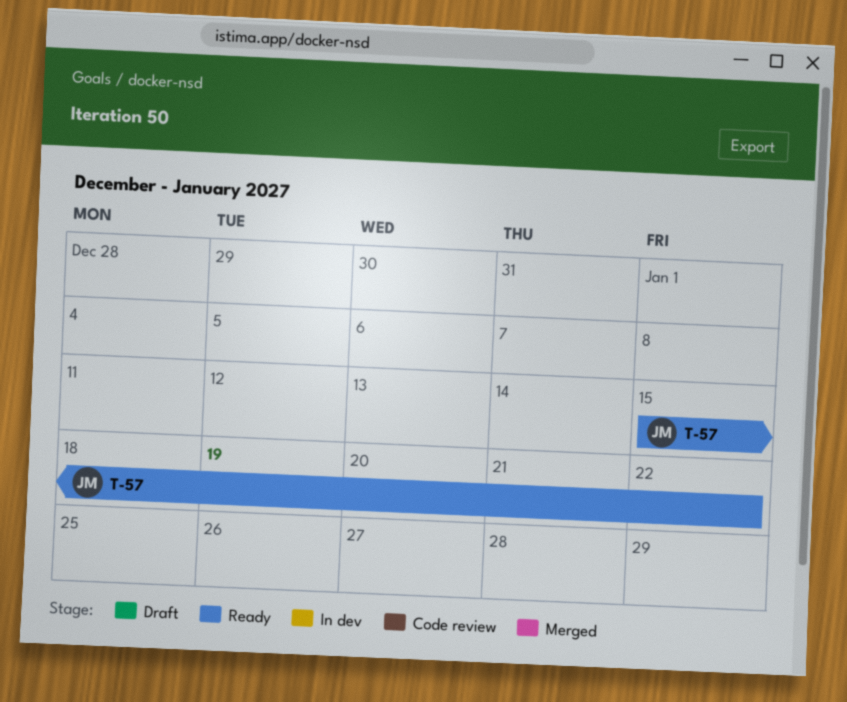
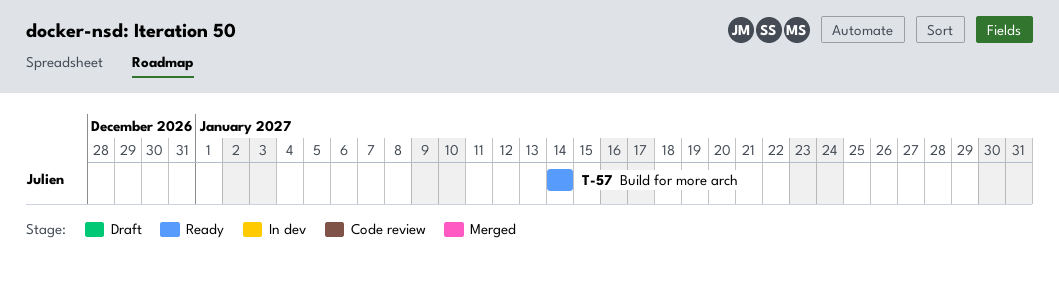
T-57, start: Jan 15 -> Jan 14
T-57, due: Jan 22 -> Jan 14

